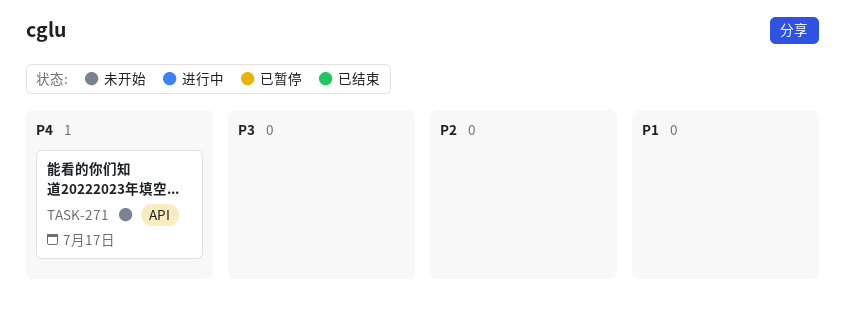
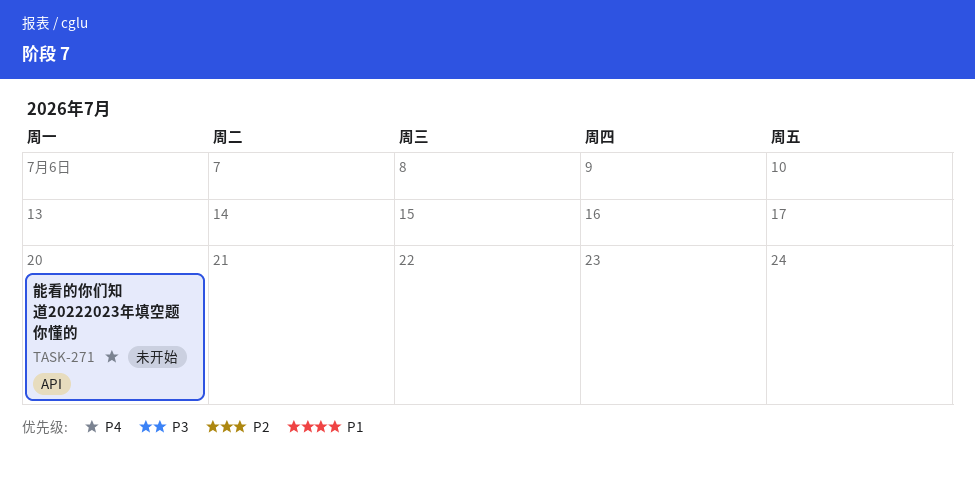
TASK-271, due: Jul 17 -> Jul 20

